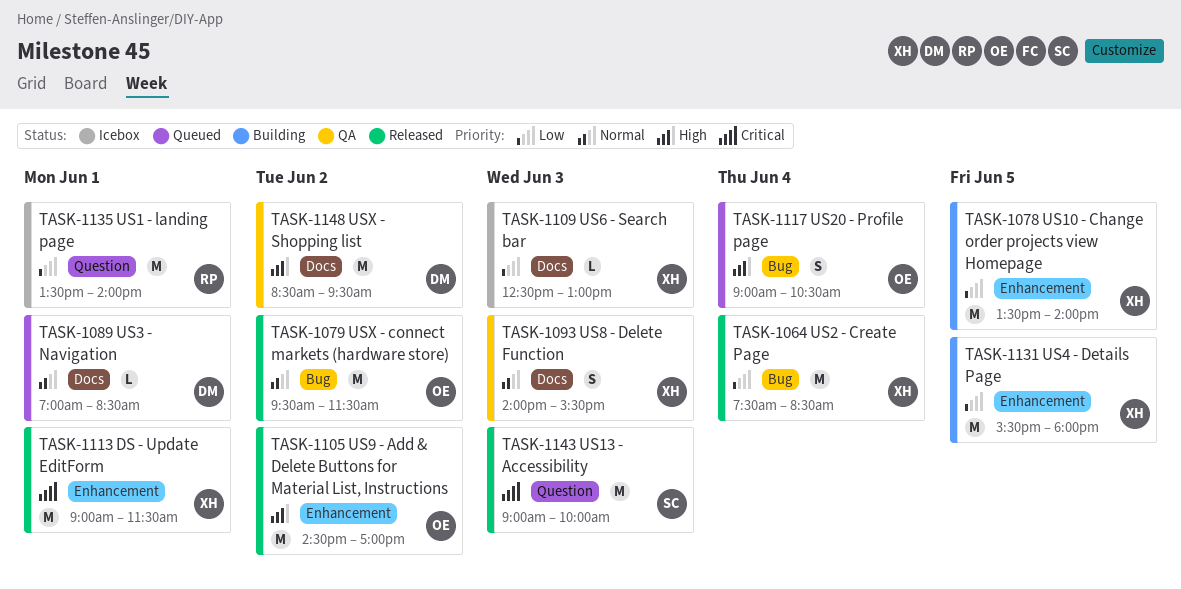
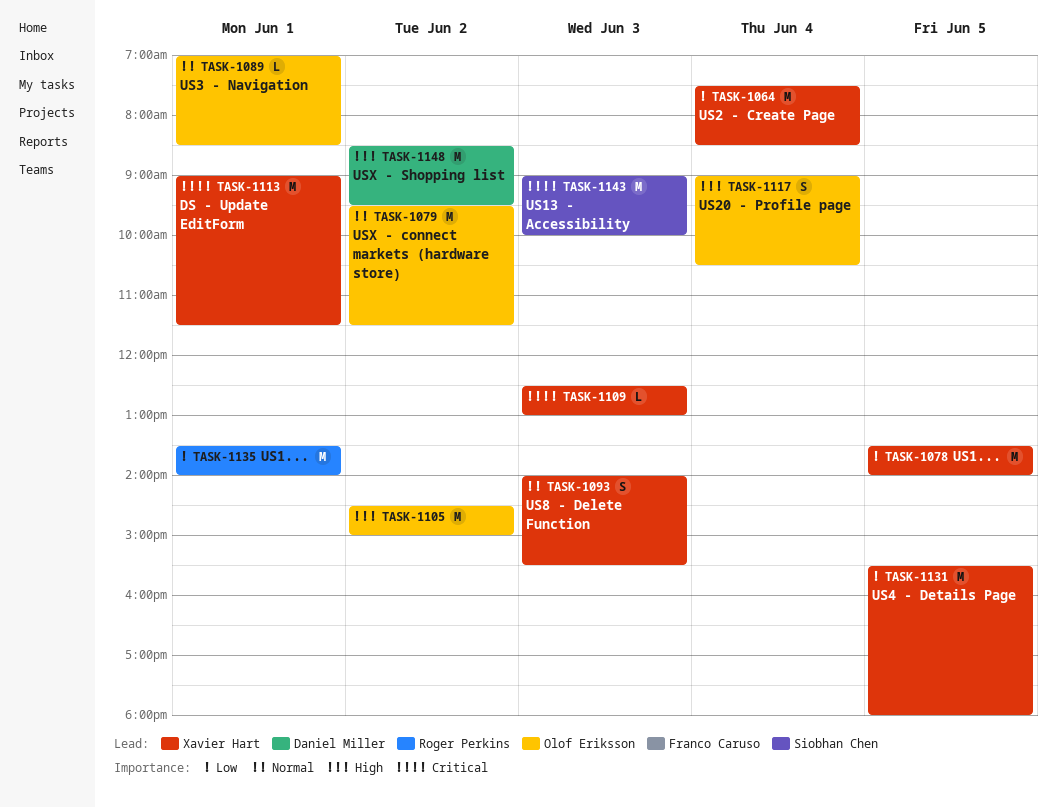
TASK-1089, owner: Daniel Miller -> Olof Eriksson
TASK-1105, ends: 17:00 -> 15:00
TASK-1109, priority: Low -> Critical

